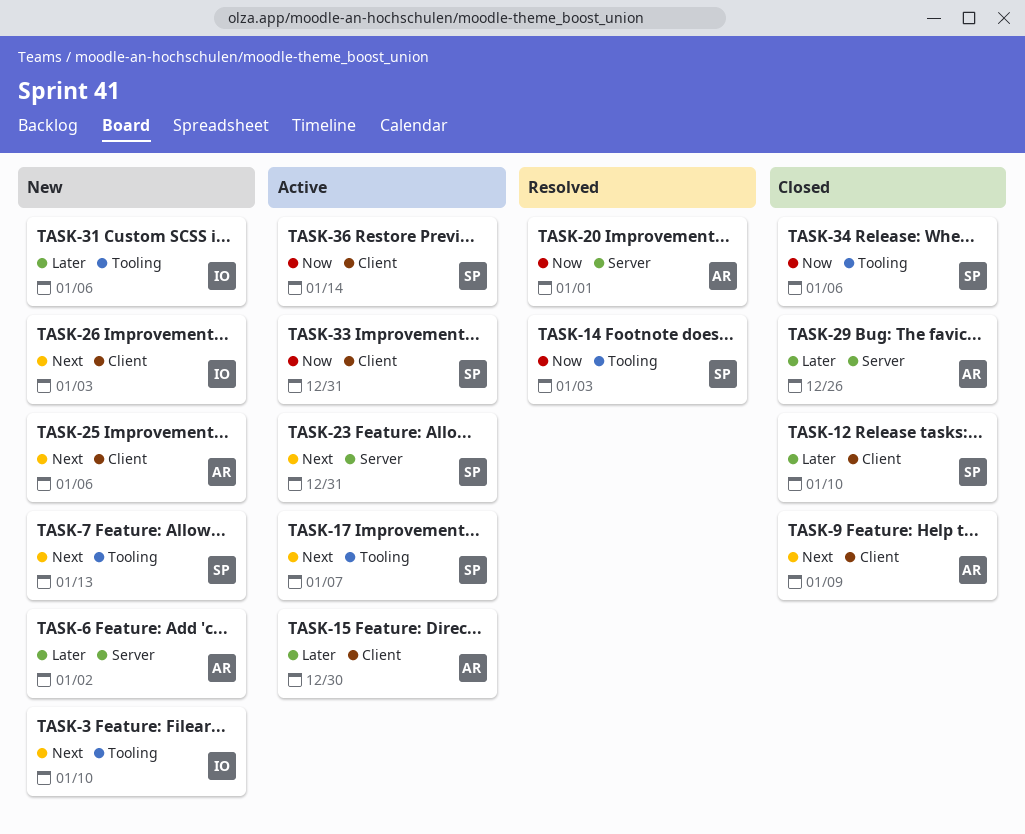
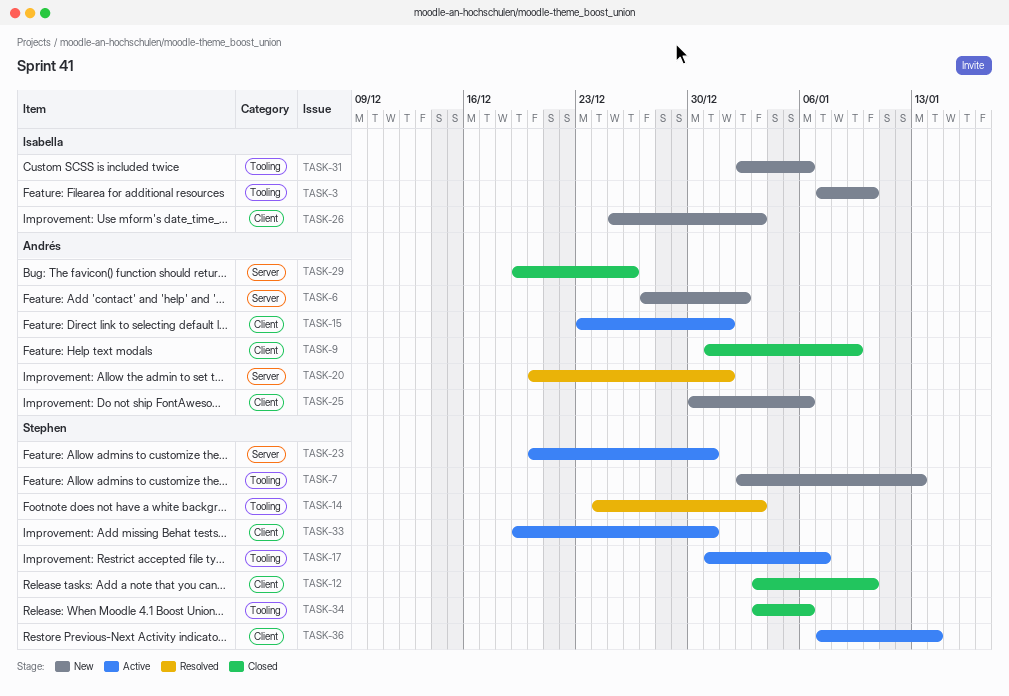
TASK-15, due: Dec 30 -> Jan 1

